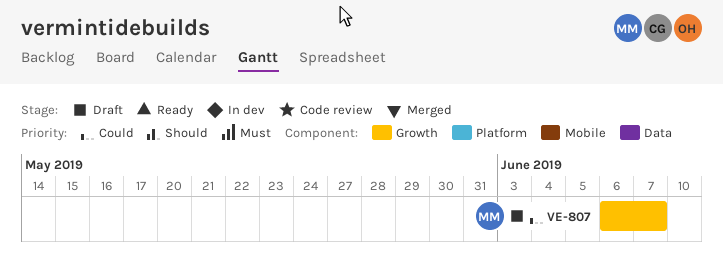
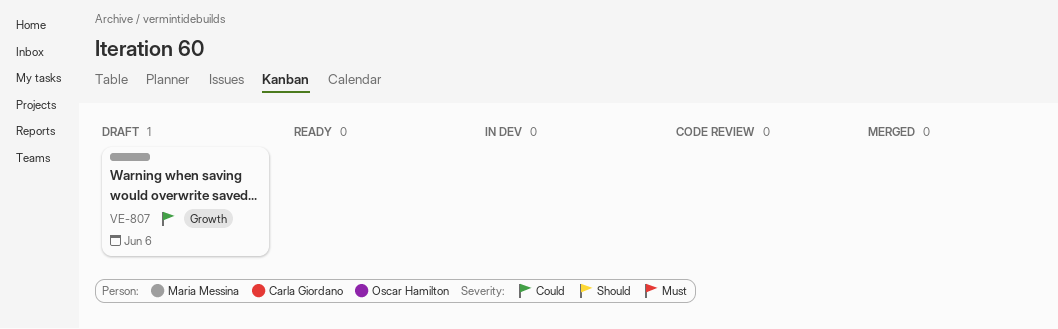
VE-807, due: Jun 7 -> Jun 6

